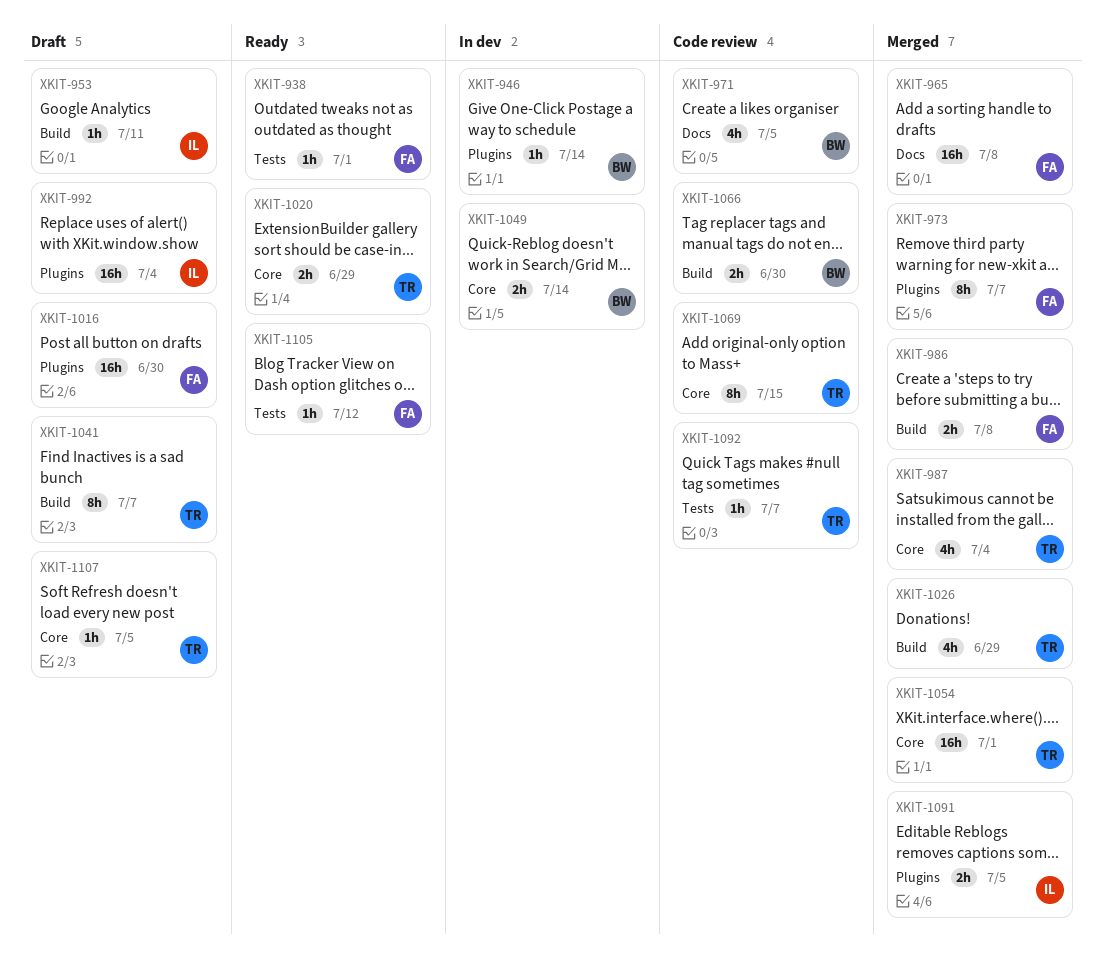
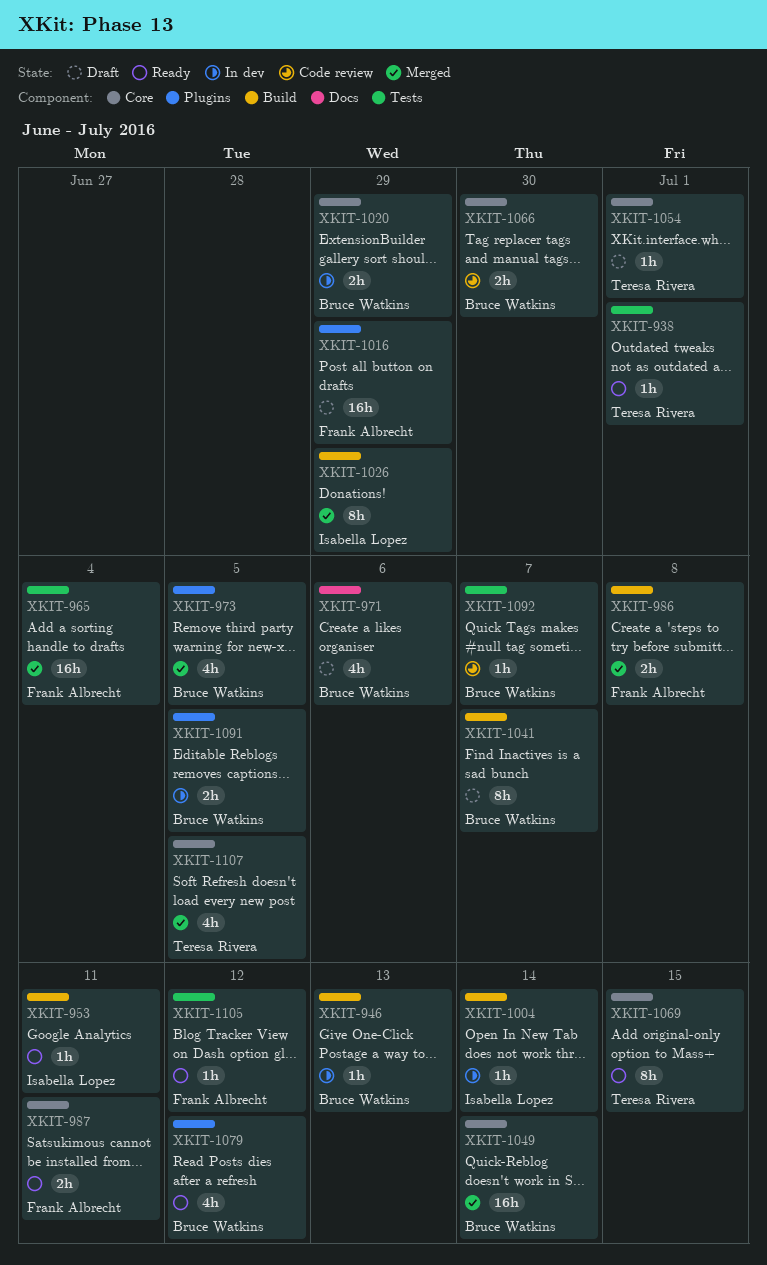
XKIT-938, owner: Frank Albrecht -> Teresa Rivera
XKIT-946, label: Plugins -> Build
XKIT-946, due: Jul 14 -> Jul 13
XKIT-953, status: Draft -> Ready
XKIT-965, label: Docs -> Tests
XKIT-965, due: Jul 8 -> Jul 4
XKIT-971, status: Code review -> Draft
XKIT-971, due: Jul 5 -> Jul 6
XKIT-973, owner: Frank Albrecht -> Bruce Watkins
XKIT-973, estimate: 8h -> 4h
XKIT-973, due: Jul 7 -> Jul 5
XKIT-987, status: Merged -> Ready
XKIT-987, owner: Teresa Rivera -> Frank Albrecht
XKIT-987, estimate: 4h -> 2h
XKIT-987, due: Jul 4 -> Jul 11
XKIT-992: present -> none
XKIT-1004: none -> present
XKIT-1016, due: Jun 30 -> Jun 29
XKIT-1020, status: Ready -> In dev
XKIT-1020, owner: Teresa Rivera -> Bruce Watkins
XKIT-1026, owner: Teresa Rivera -> Isabella Lopez
XKIT-1026, estimate: 4h -> 8h
XKIT-1041, owner: Teresa Rivera -> Bruce Watkins
XKIT-1049, status: In dev -> Merged
XKIT-1049, estimate: 2h -> 16h
XKIT-1054, status: Merged -> Draft
XKIT-1054, estimate: 16h -> 1h
XKIT-1066, label: Build -> Core
XKIT-1069, status: Code review -> Ready
XKIT-1079: none -> present
XKIT-1091, status: Merged -> In dev
XKIT-1091, owner: Isabella Lopez -> Bruce Watkins
XKIT-1092, owner: Teresa Rivera -> Bruce Watkins
XKIT-1107, status: Draft -> Merged
XKIT-1107, estimate: 1h -> 4h

